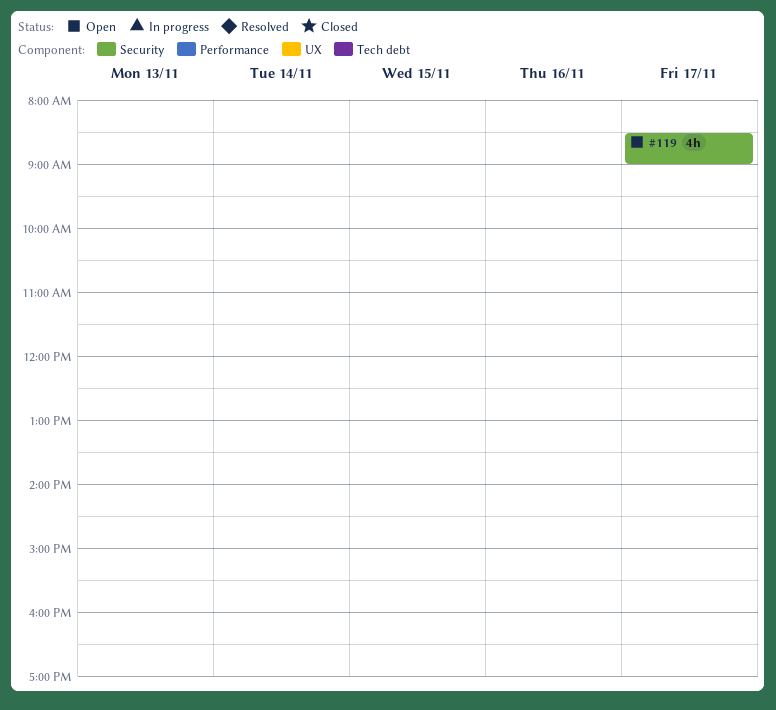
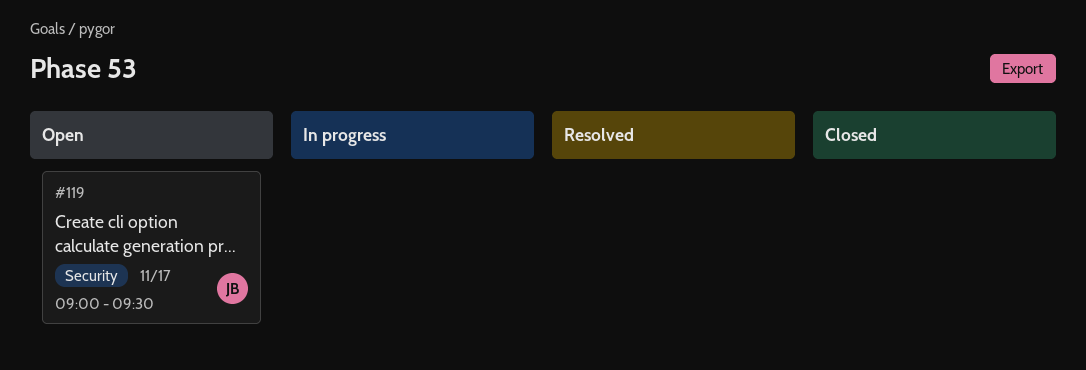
#119, begins: 08:30 -> 09:00
#119, ends: 09:00 -> 09:30

